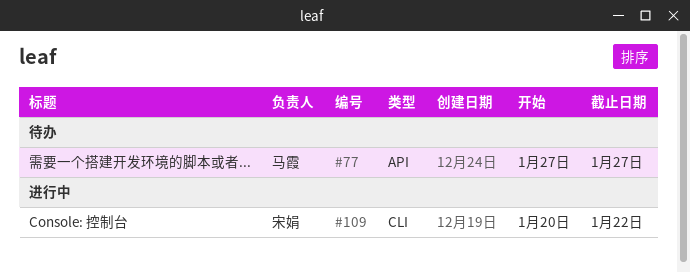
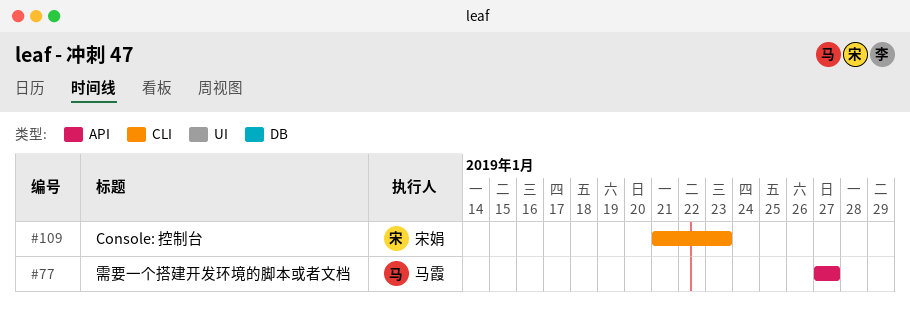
#109, start: Jan 20 -> Jan 21
#109, due: Jan 22 -> Jan 23

